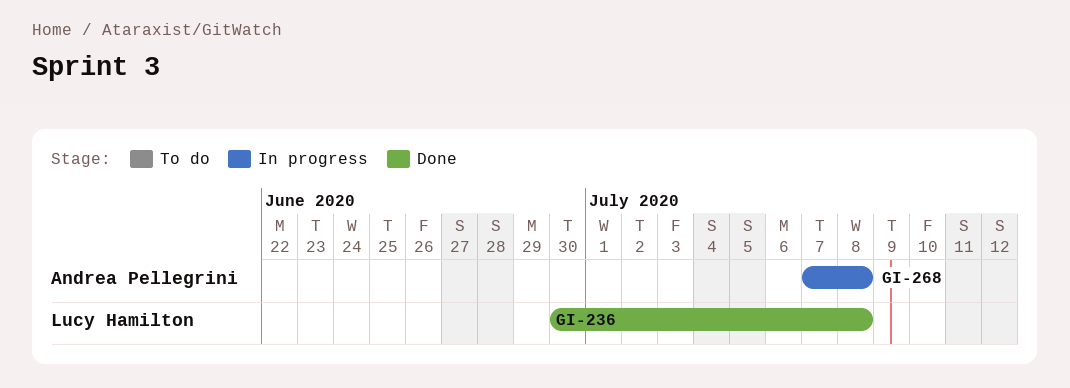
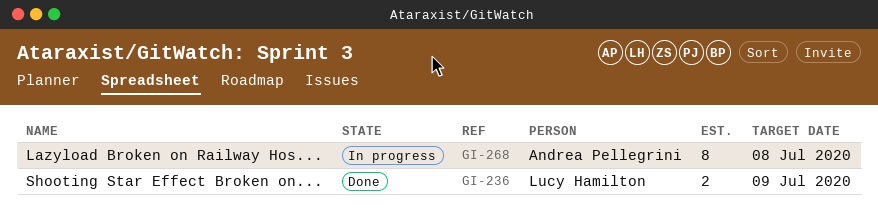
GI-236, due: Jul 8 -> Jul 9

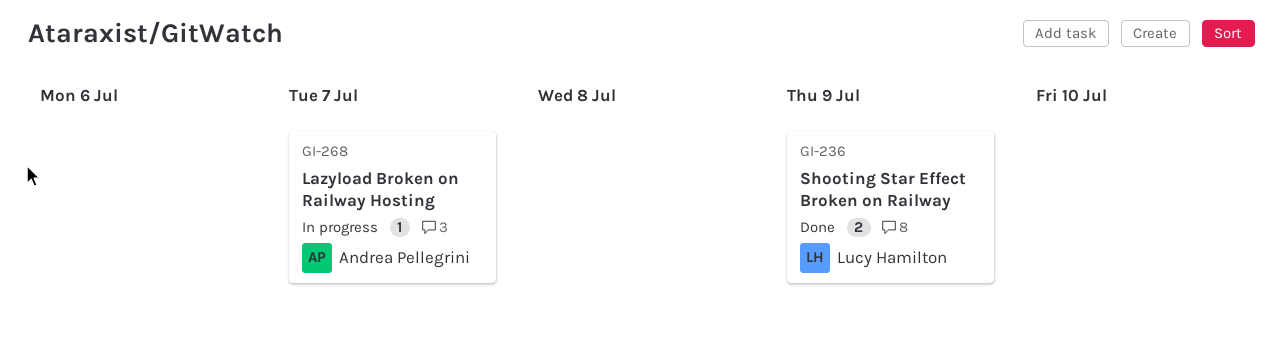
GI-268, estimate: 8 -> 1
GI-268, due: Jul 8 -> Jul 7

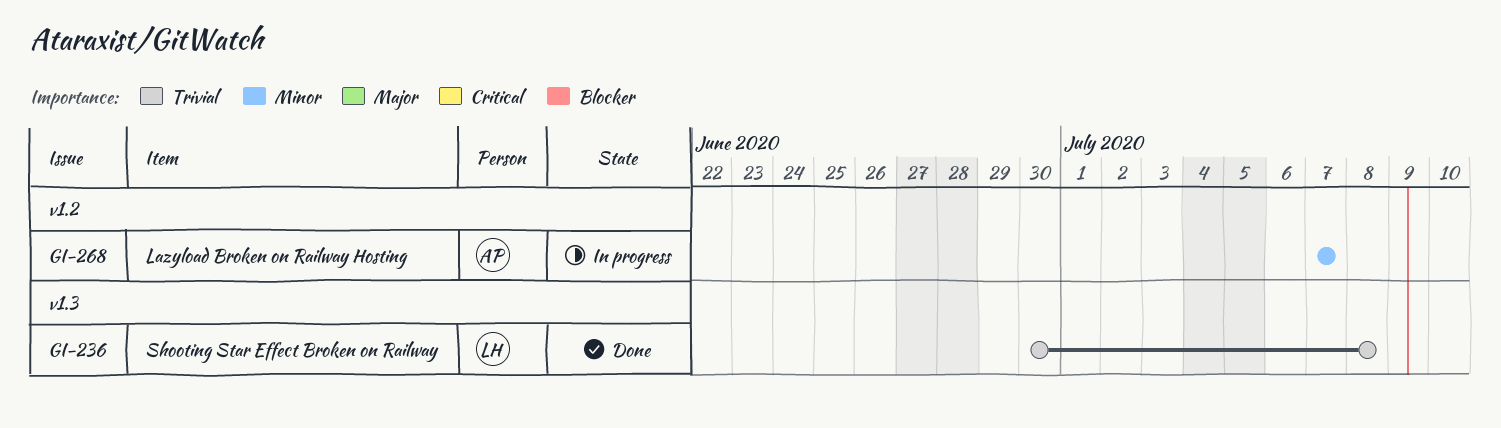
GI-236, due: Jul 9 -> Jul 8

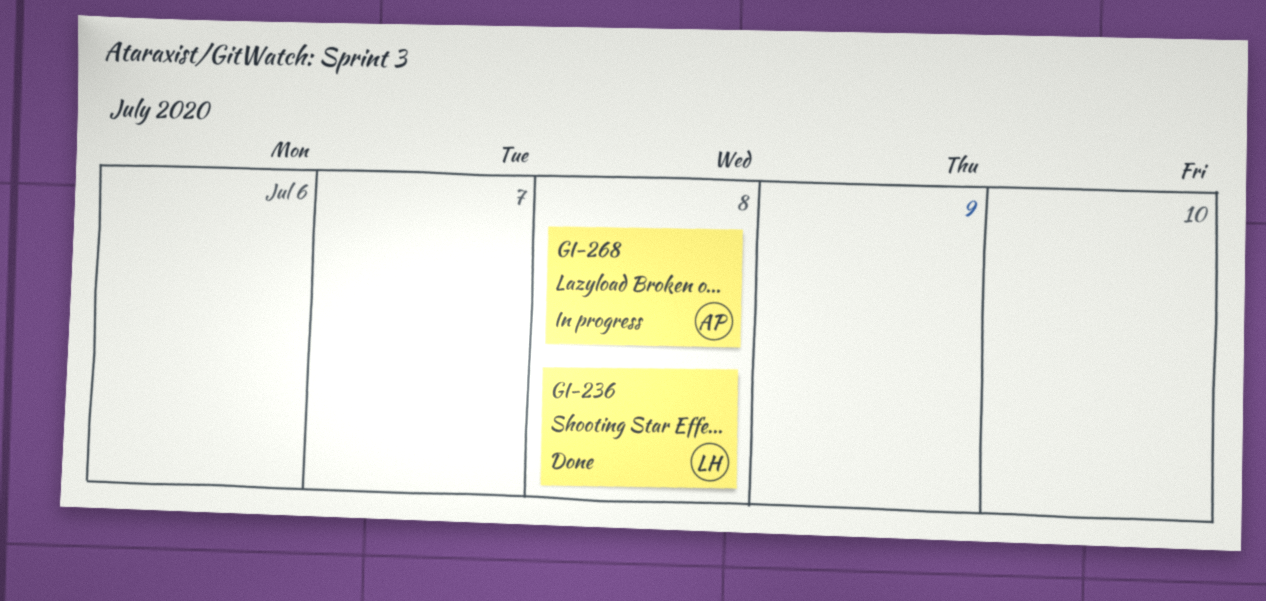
GI-268, due: Jul 7 -> Jul 8

